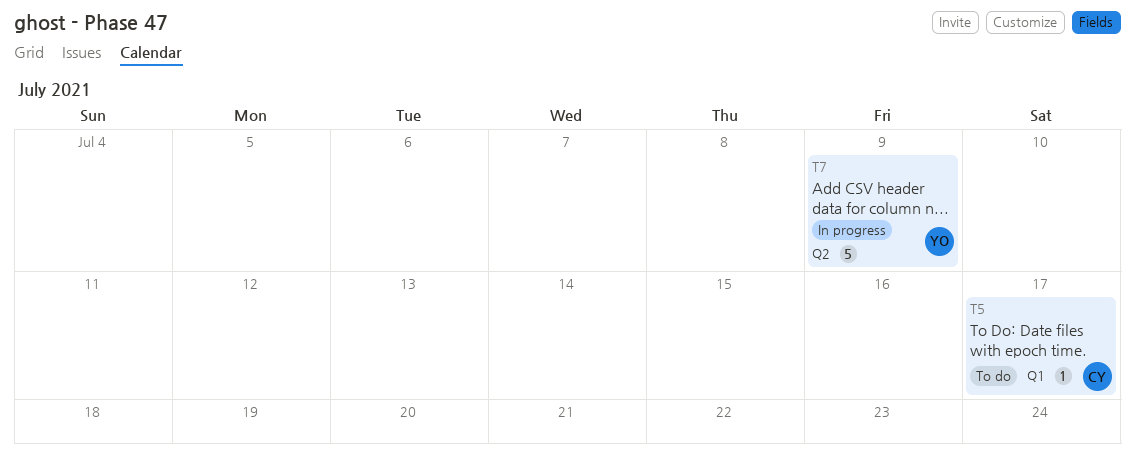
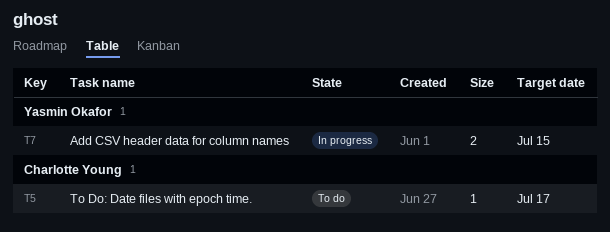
T7, estimate: 5 -> 2
T7, due: Jul 9 -> Jul 15

